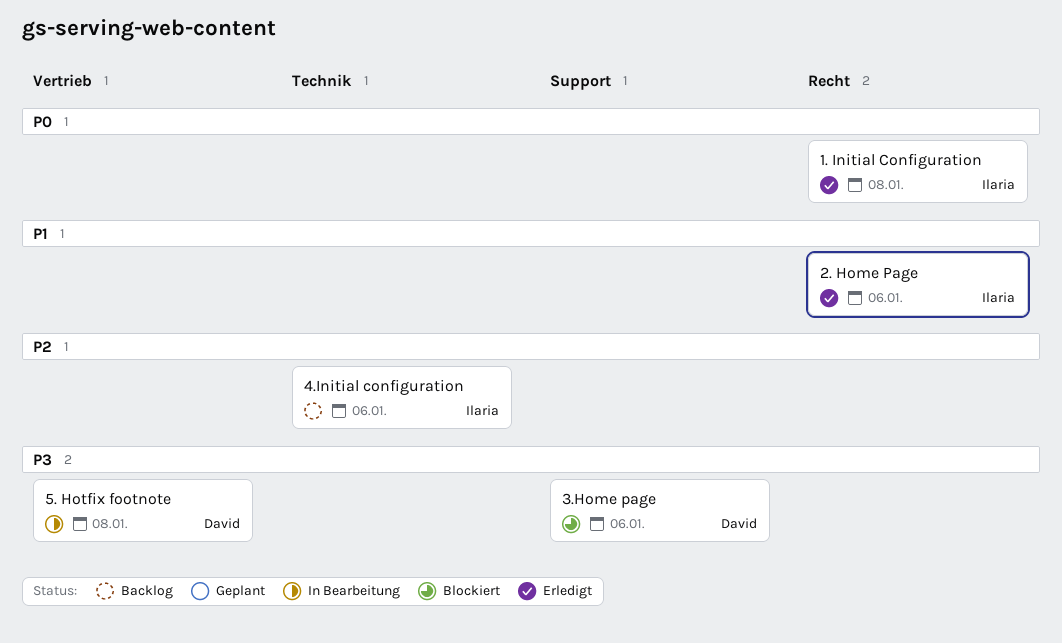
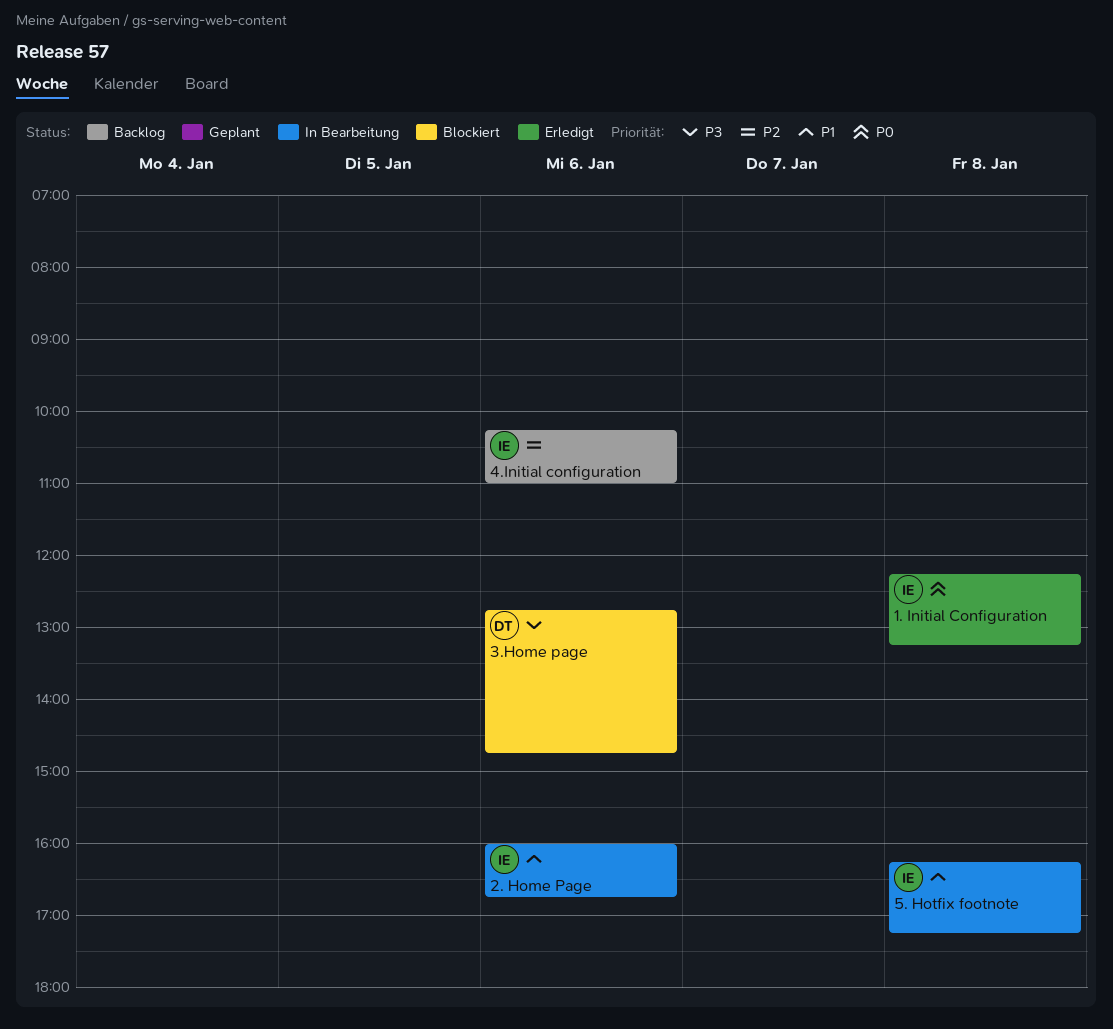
2. Home Page, status: Erledigt -> In Bearbeitung
5. Hotfix footnote, owner: David -> Ilaria
5. Hotfix footnote, priority: P3 -> P1

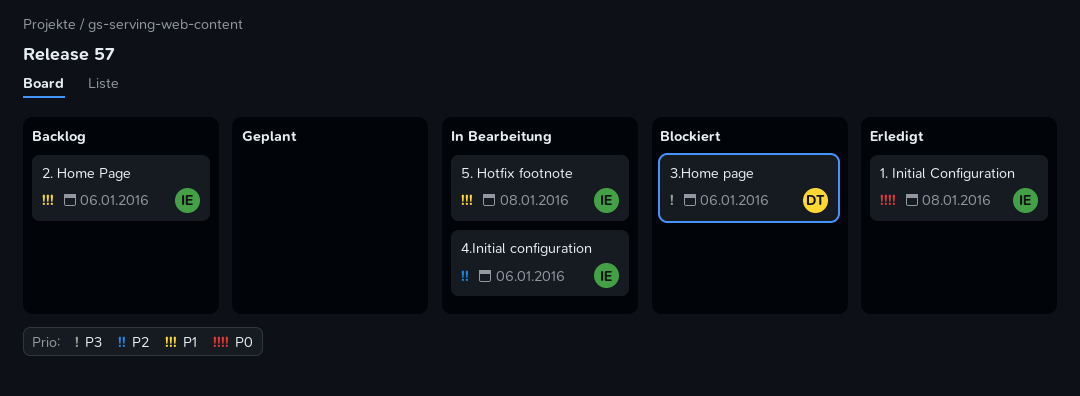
2. Home Page, status: In Bearbeitung -> Backlog
4.Initial configuration, status: Backlog -> In Bearbeitung

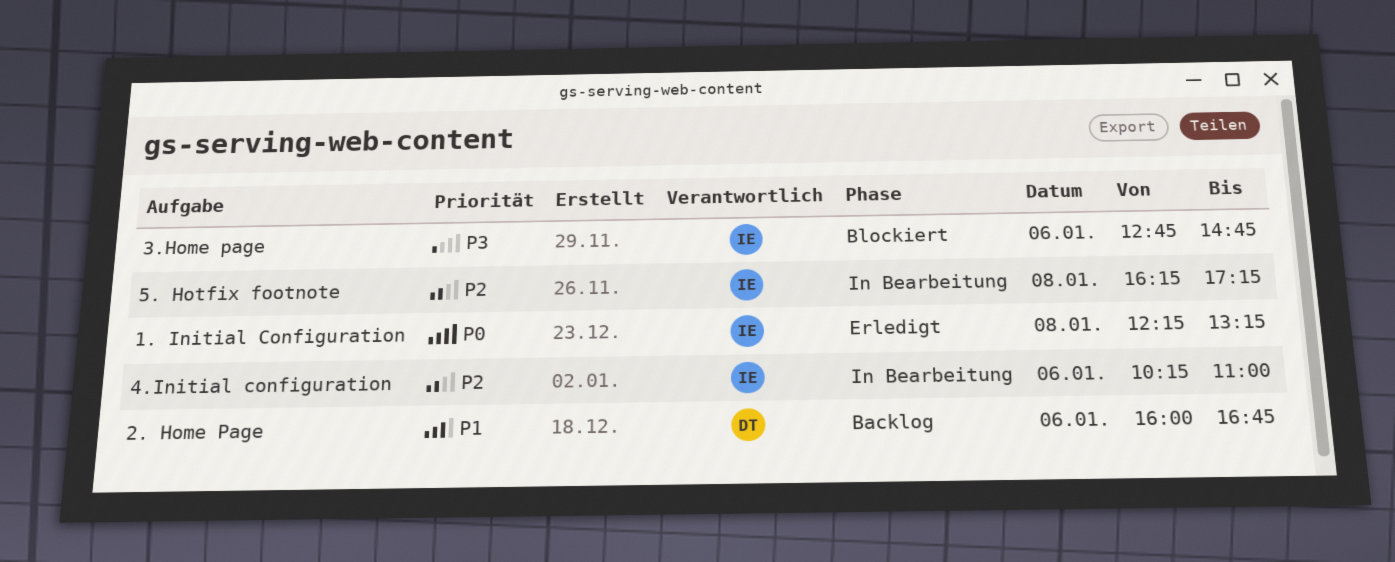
2. Home Page, owner: IE -> DT
3.Home page, owner: DT -> IE
5. Hotfix footnote, priority: P1 -> P2

